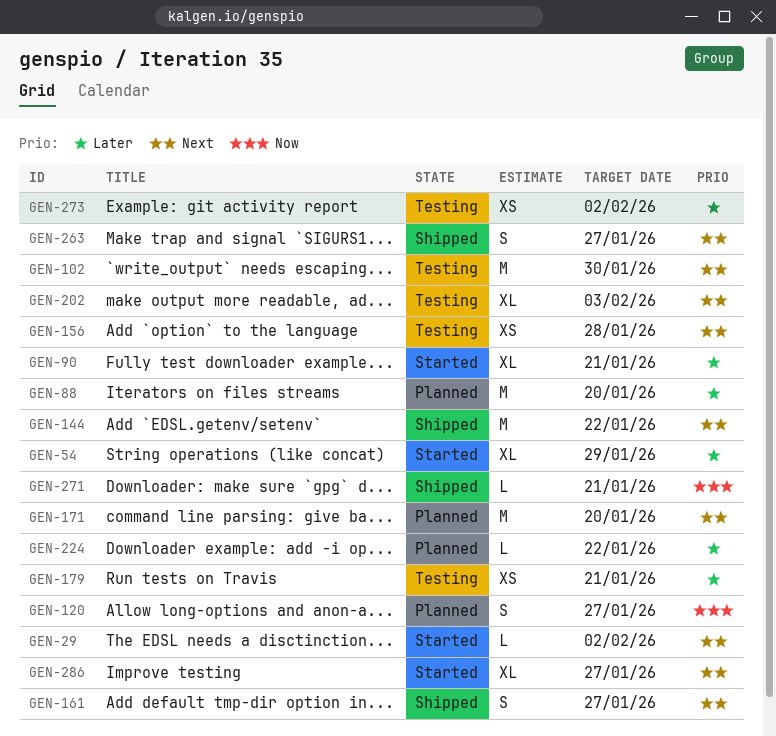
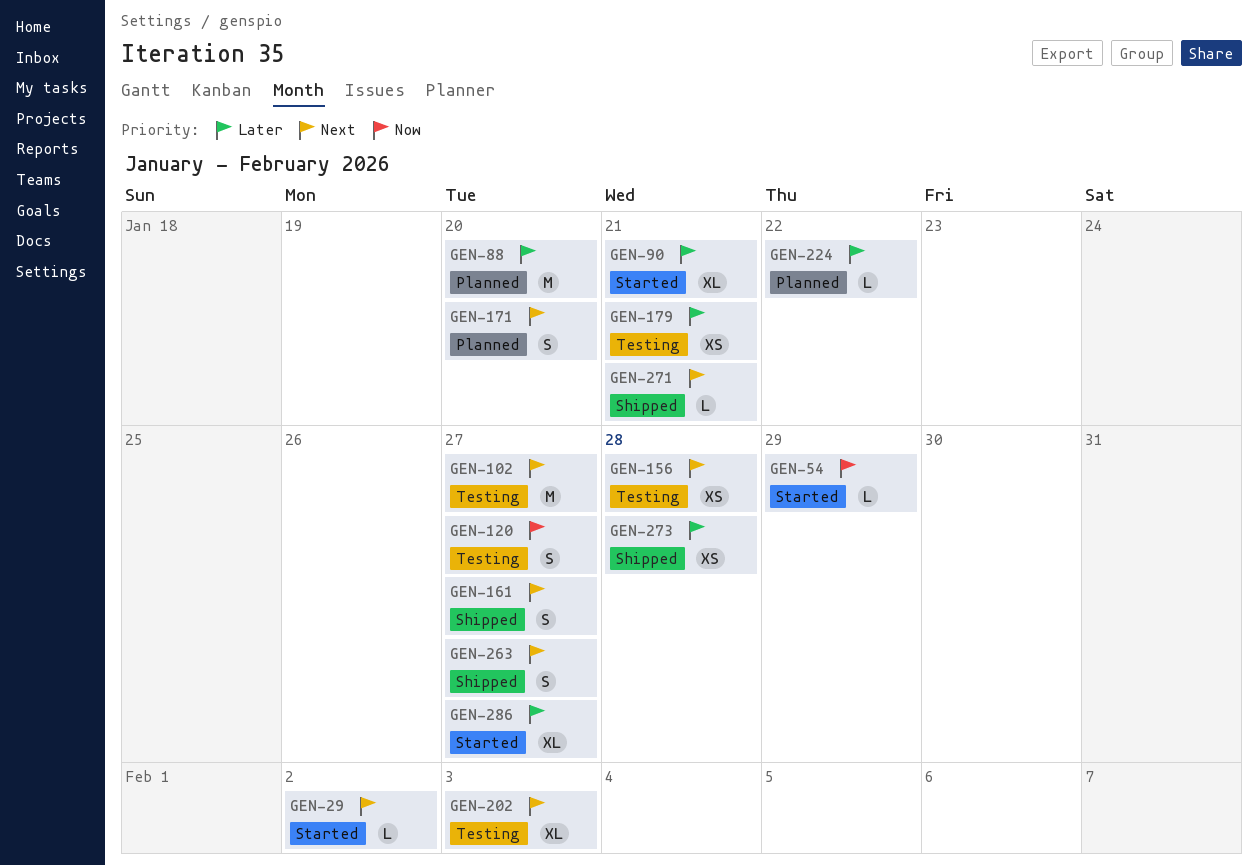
GEN-54, priority: Later -> Now
GEN-54, estimate: XL -> L
GEN-102, due: Jan 30 -> Jan 27
GEN-120, status: Planned -> Testing
GEN-144: present -> none
GEN-171, estimate: M -> S
GEN-271, priority: Now -> Next
GEN-273, status: Testing -> Shipped
GEN-273, due: Feb 2 -> Jan 28
GEN-286, priority: Next -> Later

